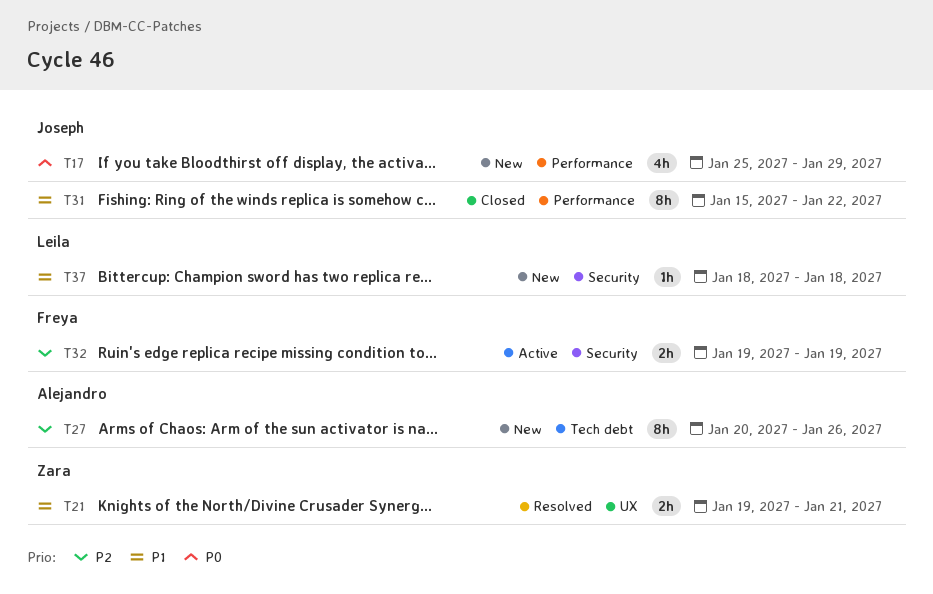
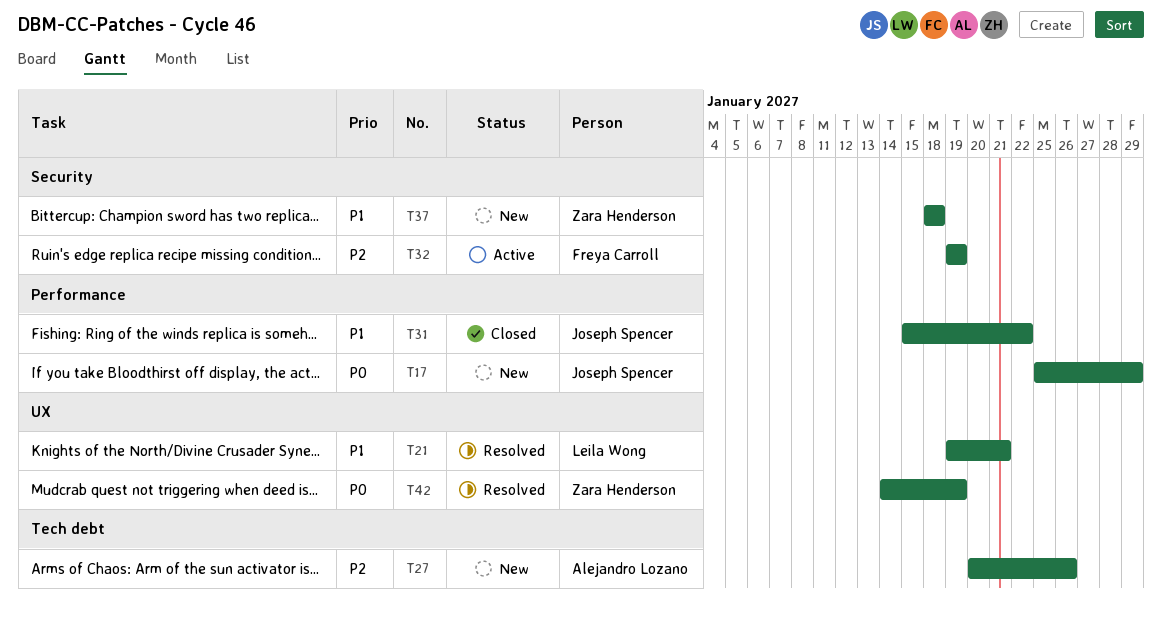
T21, owner: Zara Henderson -> Leila Wong
T37, owner: Leila Wong -> Zara Henderson
T42: none -> present

